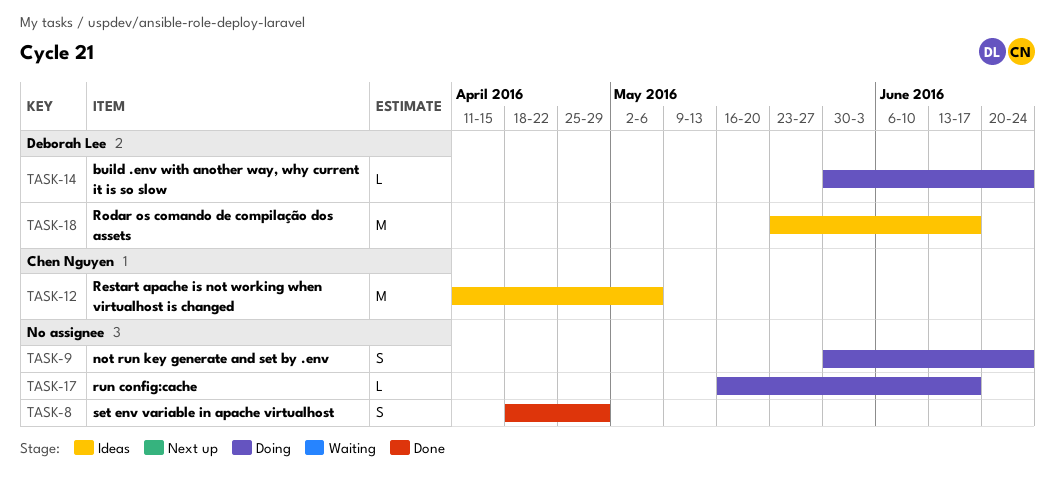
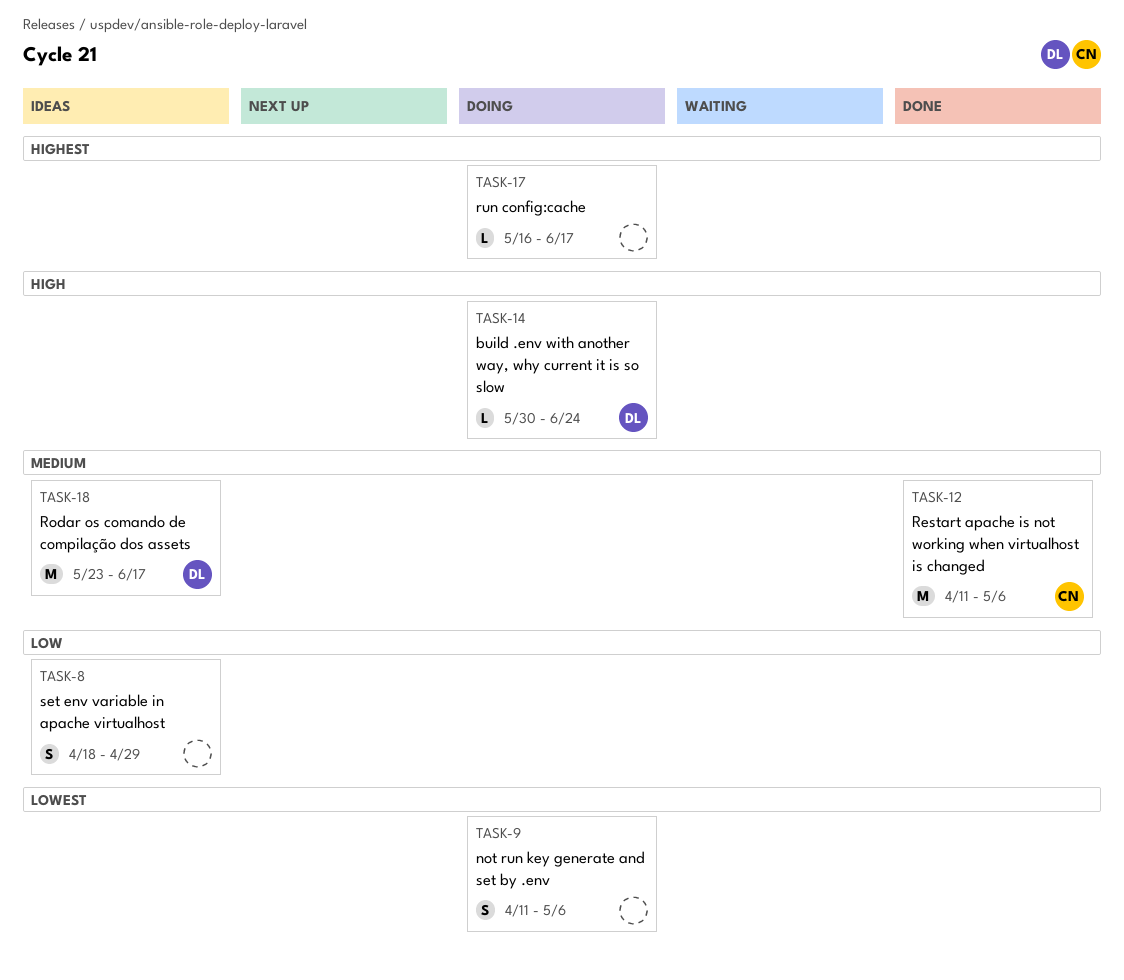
TASK-8, status: Done -> Ideas
TASK-9, start: May 30 -> Apr 11
TASK-9, due: Jun 24 -> May 6
TASK-12, status: Ideas -> Done

